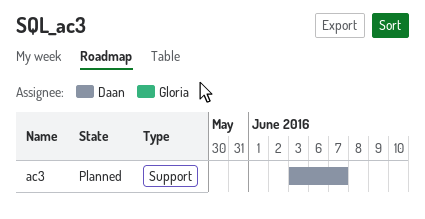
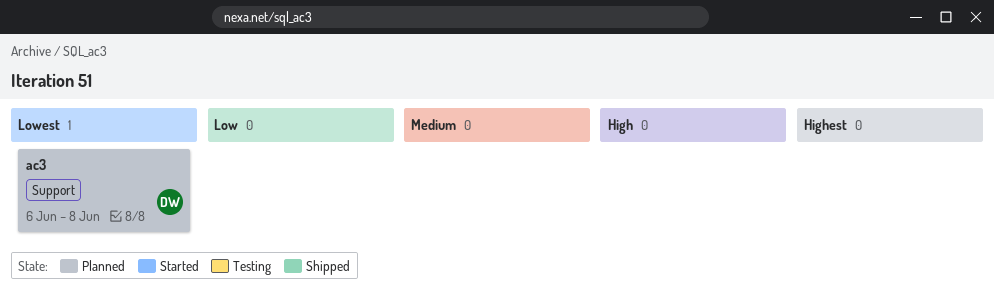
ac3, start: Jun 3 -> Jun 6
ac3, due: Jun 7 -> Jun 8

